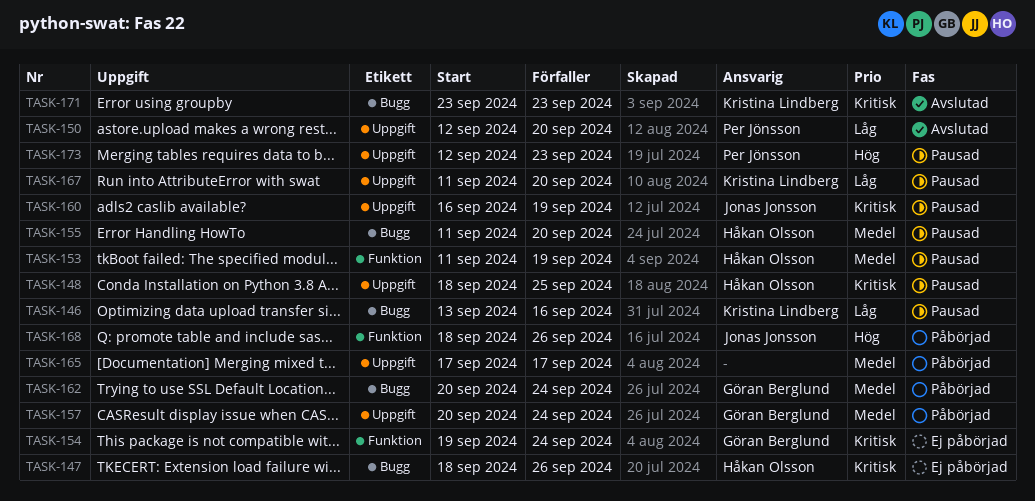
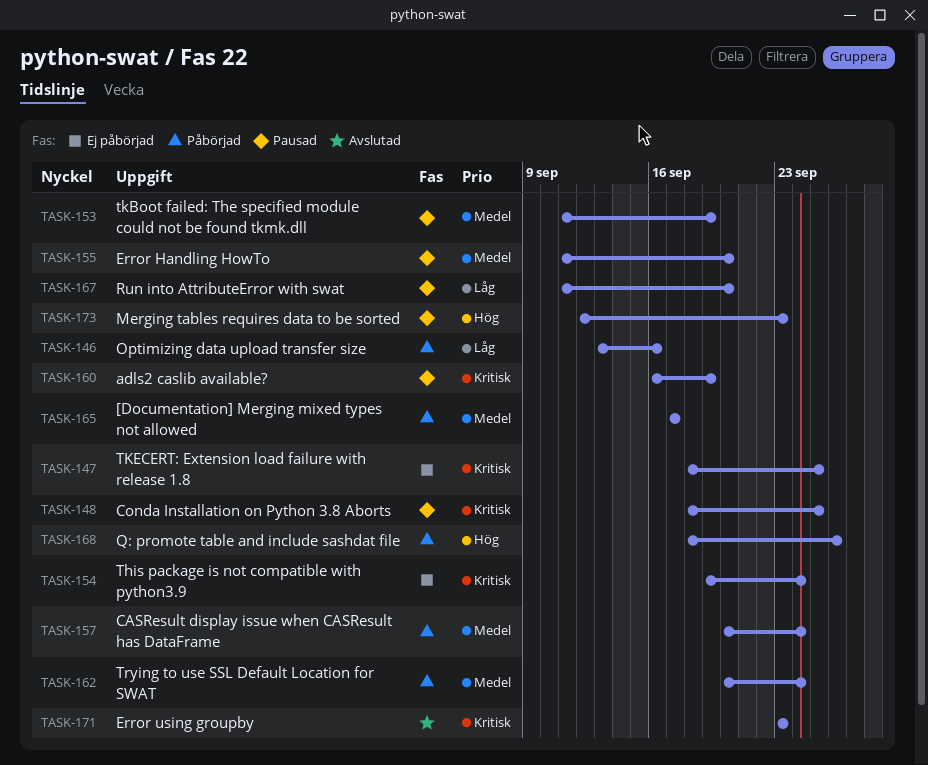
TASK-146, status: Pausad -> Påbörjad
TASK-147, due: Sep 26 -> Sep 25
TASK-150: present -> none

